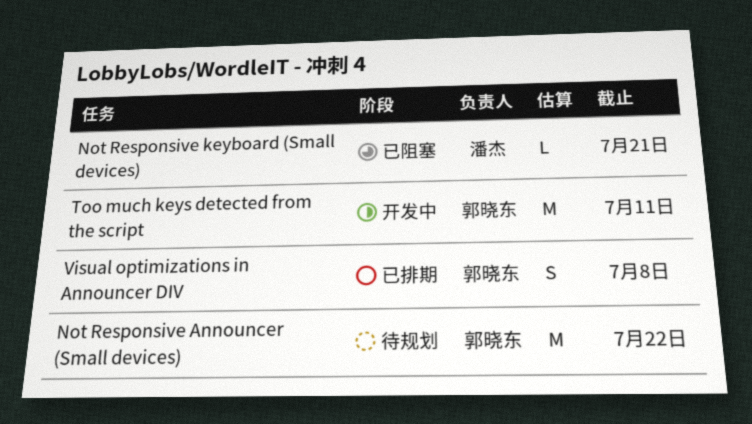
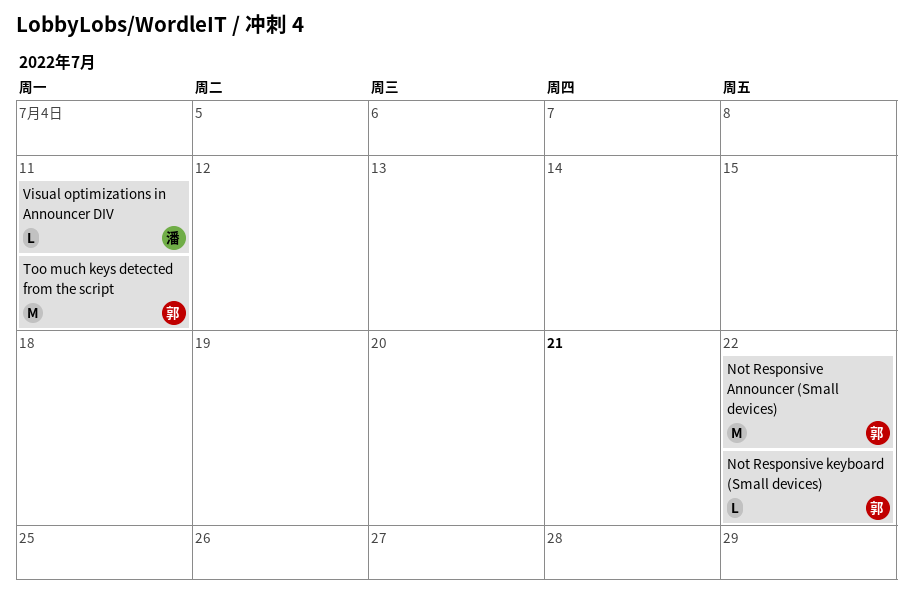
Not Responsive keyboard (Small devices), owner: 潘杰 -> 郭晓东
Not Responsive keyboard (Small devices), due: Jul 21 -> Jul 22
Visual optimizations in Announcer DIV, owner: 郭晓东 -> 潘杰
Visual optimizations in Announcer DIV, estimate: S -> L
Visual optimizations in Announcer DIV, due: Jul 8 -> Jul 11

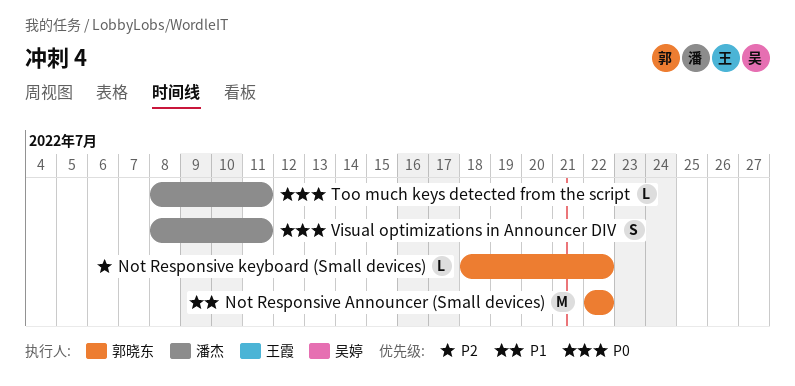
Too much keys detected from the script, owner: 郭晓东 -> 潘杰
Too much keys detected from the script, estimate: M -> L
Visual optimizations in Announcer DIV, estimate: L -> S

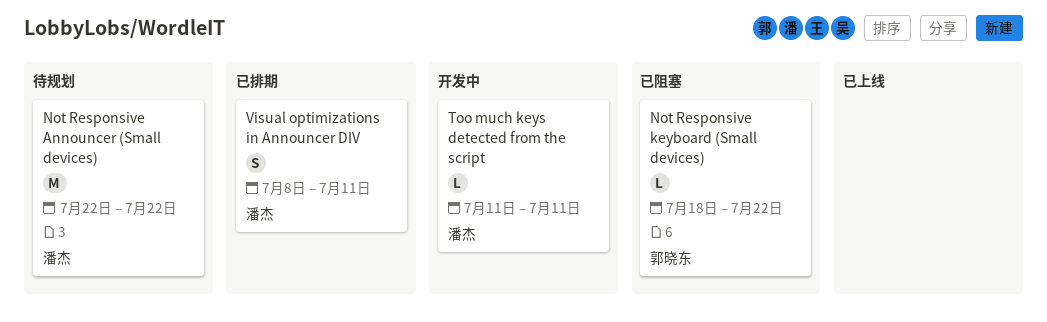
Not Responsive Announcer (Small devices), owner: 郭晓东 -> 潘杰
Too much keys detected from the script, start: Jul 8 -> Jul 11

